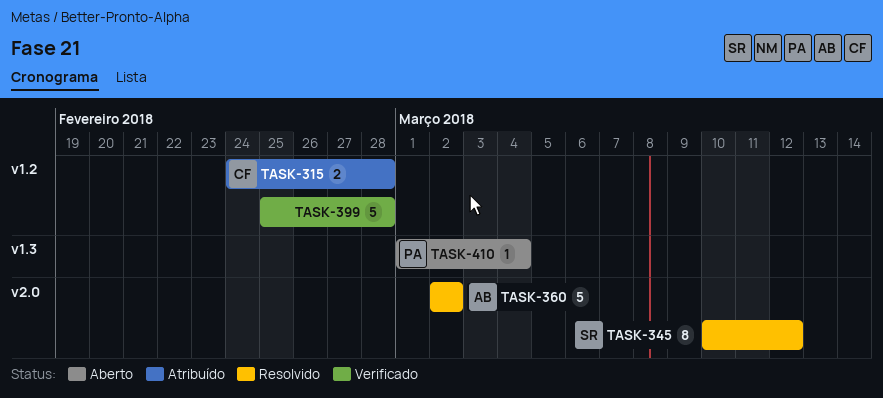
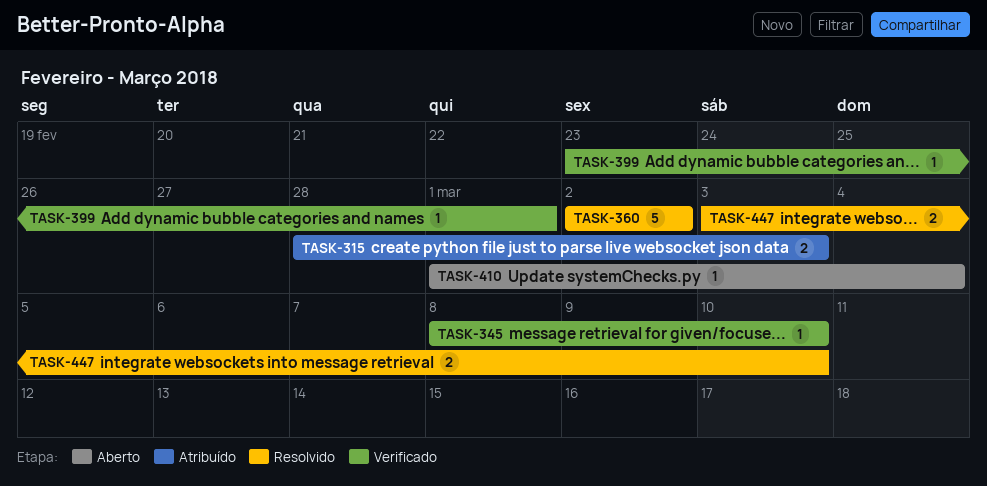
TASK-315, start: Feb 24 -> Feb 28
TASK-315, due: Feb 28 -> Mar 3
TASK-345, status: Resolvido -> Verificado
TASK-345, estimate: 8 -> 1
TASK-345, start: Mar 10 -> Mar 8
TASK-345, due: Mar 12 -> Mar 10
TASK-399, estimate: 5 -> 1
TASK-399, start: Feb 25 -> Feb 23
TASK-399, due: Feb 28 -> Mar 1
TASK-447: none -> present

